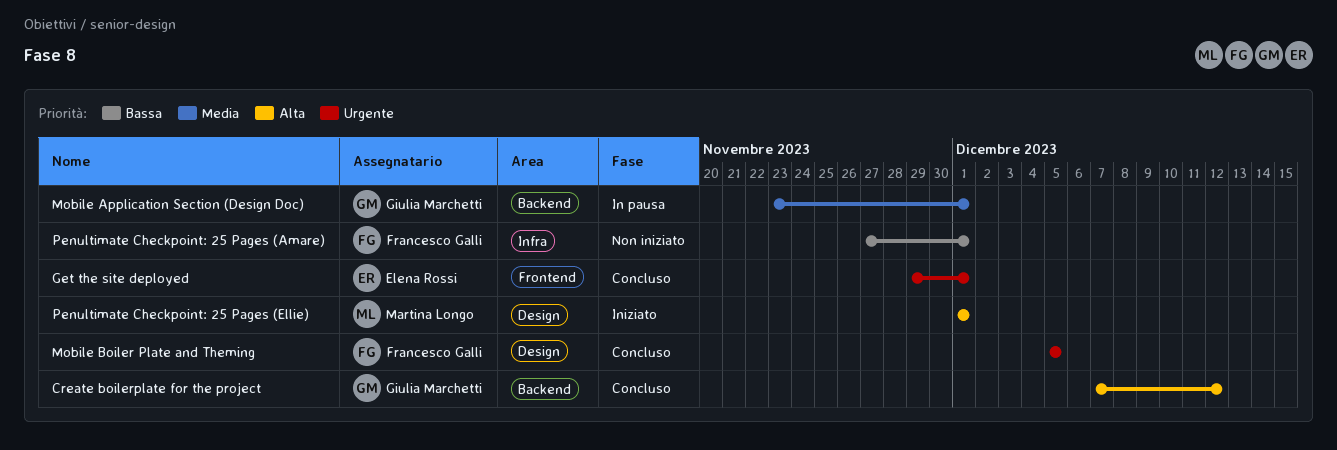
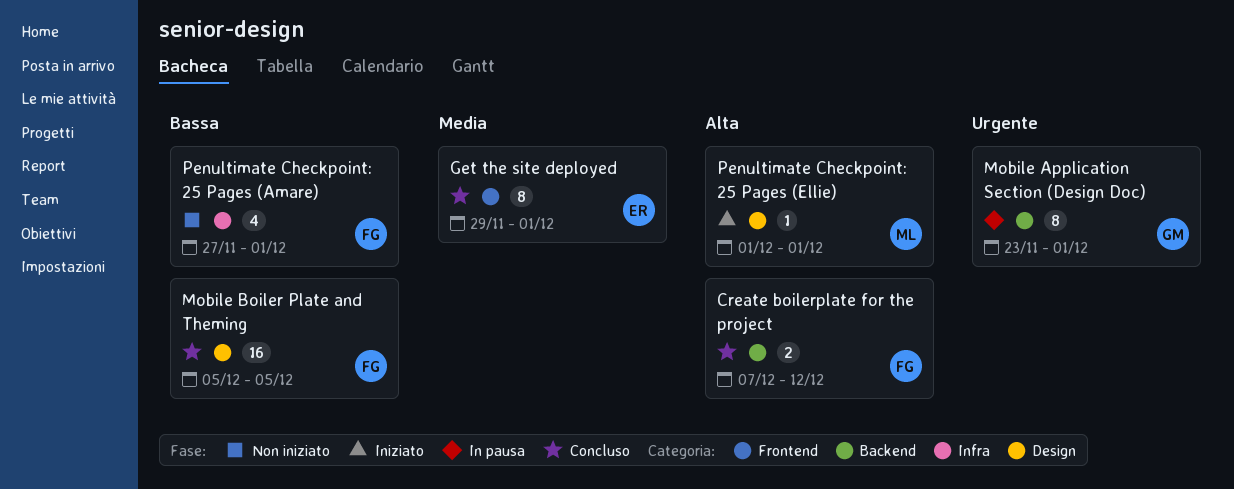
Create boilerplate for the project, owner: Giulia Marchetti -> Francesco Galli
Get the site deployed, priority: Urgente -> Media
Mobile Application Section (Design Doc), priority: Media -> Urgente
Mobile Boiler Plate and Theming, priority: Urgente -> Bassa

